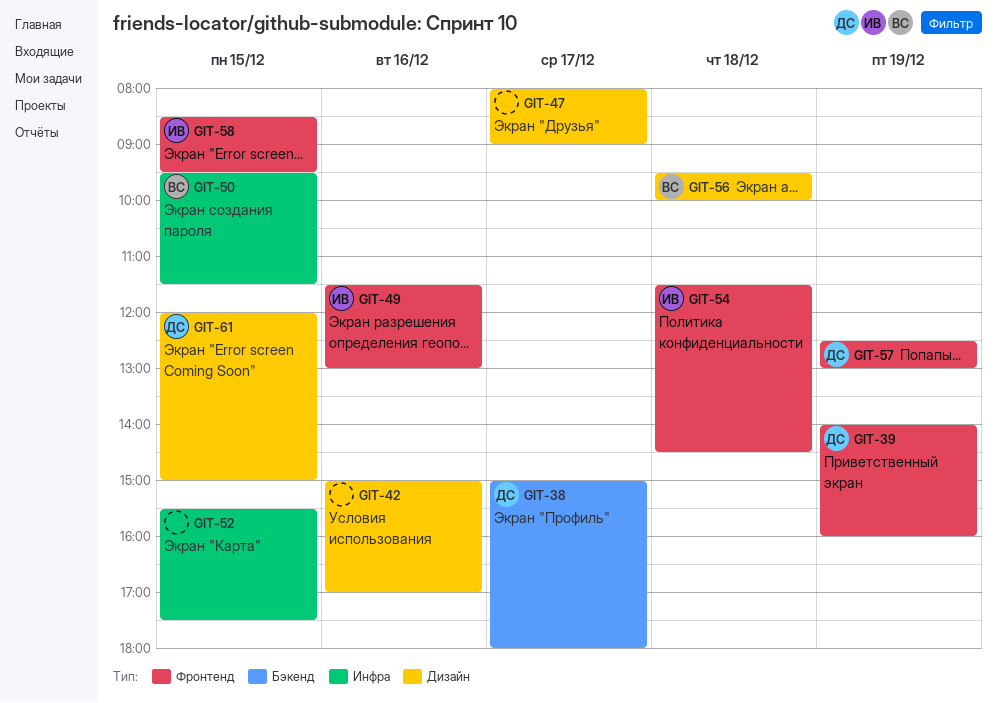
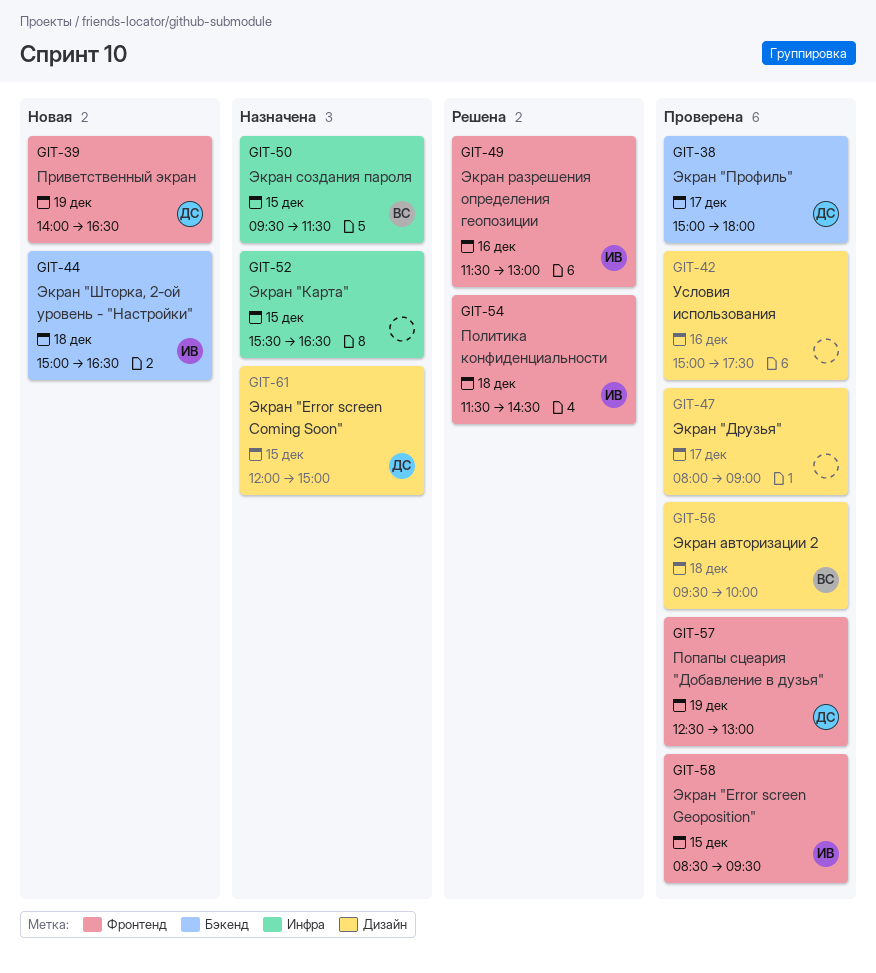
GIT-39, ends: 16:00 -> 16:30
GIT-42, ends: 17:00 -> 17:30
GIT-44: none -> present
GIT-52, ends: 17:30 -> 16:30

